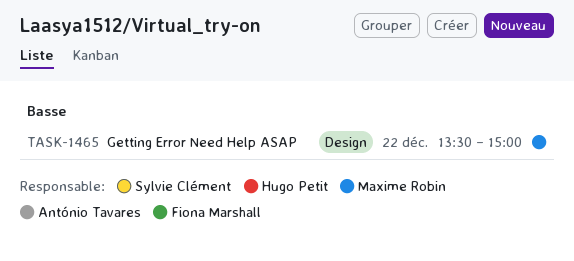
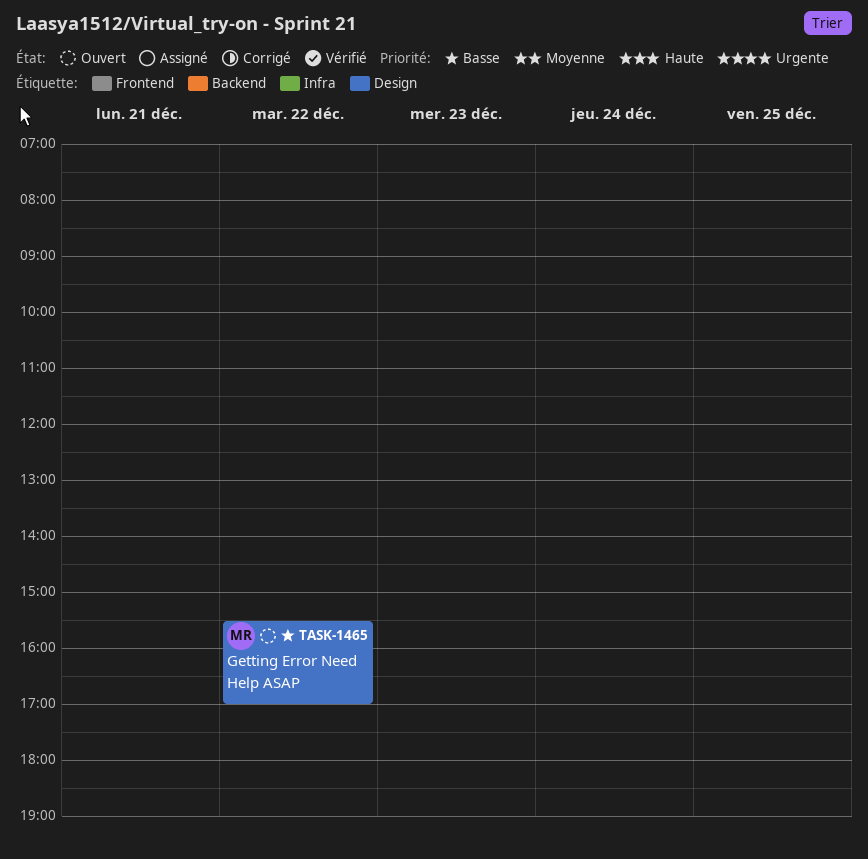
TASK-1465, begins: 13:30 -> 15:30
TASK-1465, ends: 15:00 -> 17:00

